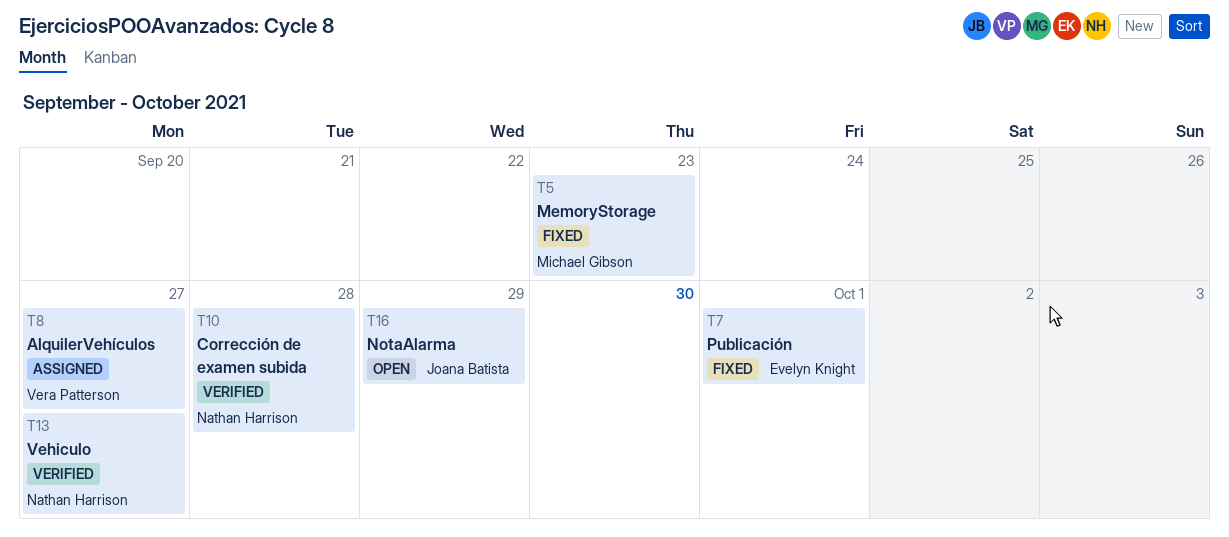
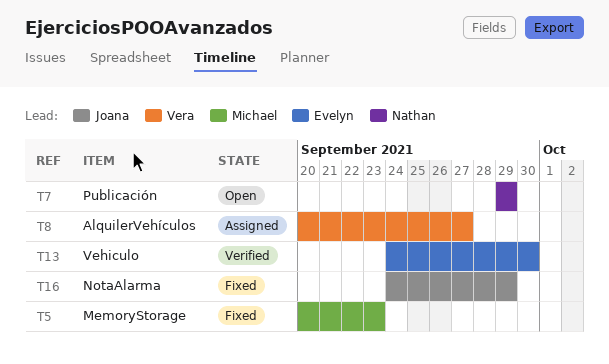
T7, status: Fixed -> Open
T7, owner: Evelyn Knight -> Nathan Harrison
T7, due: Oct 1 -> Sep 29
T10: present -> none
T13, owner: Nathan Harrison -> Evelyn Knight
T13, due: Sep 27 -> Sep 30
T16, status: Open -> Fixed

